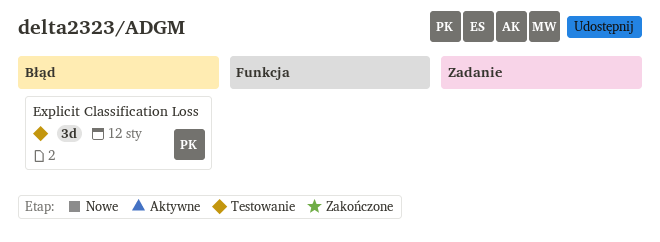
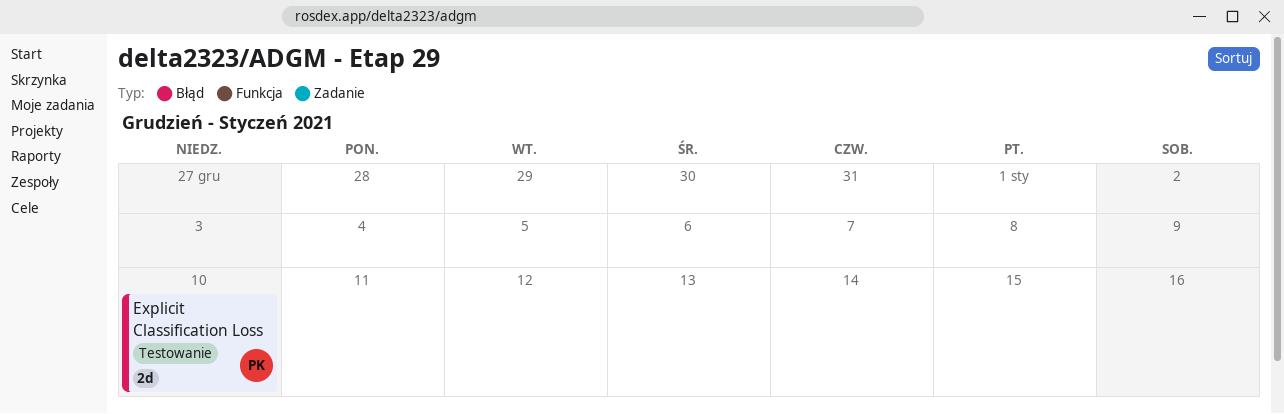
Explicit Classification Loss, estimate: 3d -> 2d
Explicit Classification Loss, due: Jan 12 -> Jan 10

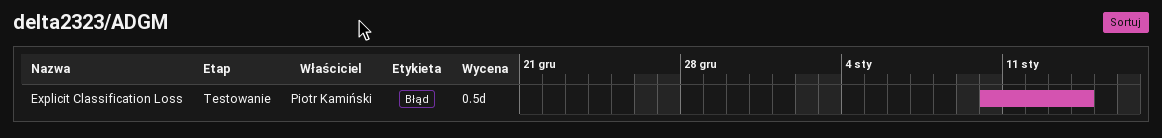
Explicit Classification Loss, estimate: 2d -> 0.5d
Explicit Classification Loss, due: Jan 10 -> Jan 14

